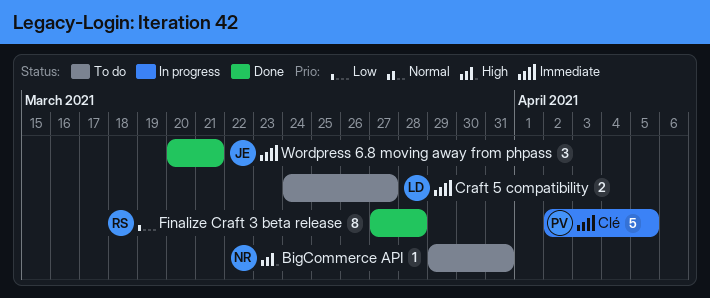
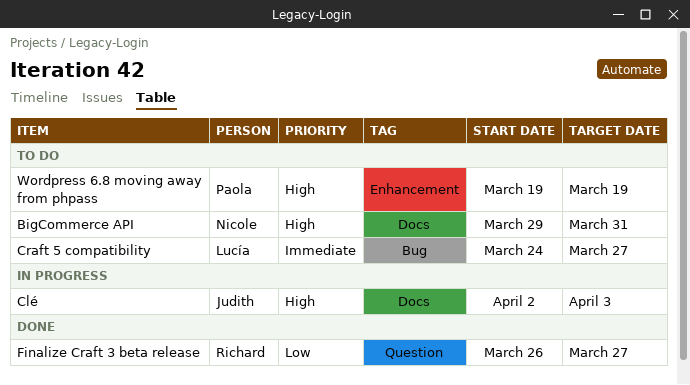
Clé, owner: Paola -> Judith
Clé, priority: Immediate -> High
Clé, due: Apr 5 -> Apr 3
Finalize Craft 3 beta release, start: Mar 27 -> Mar 26
Finalize Craft 3 beta release, due: Mar 28 -> Mar 27
Wordpress 6.8 moving away from phpass, status: Done -> To do
Wordpress 6.8 moving away from phpass, owner: Judith -> Paola
Wordpress 6.8 moving away from phpass, priority: Immediate -> High
Wordpress 6.8 moving away from phpass, start: Mar 20 -> Mar 19
Wordpress 6.8 moving away from phpass, due: Mar 21 -> Mar 19

